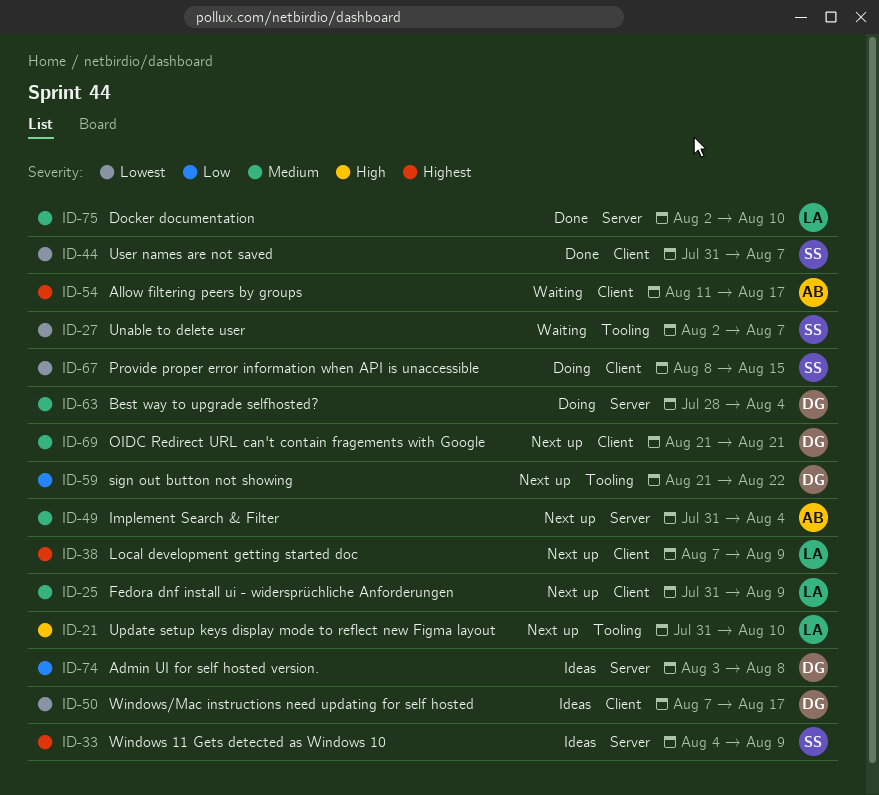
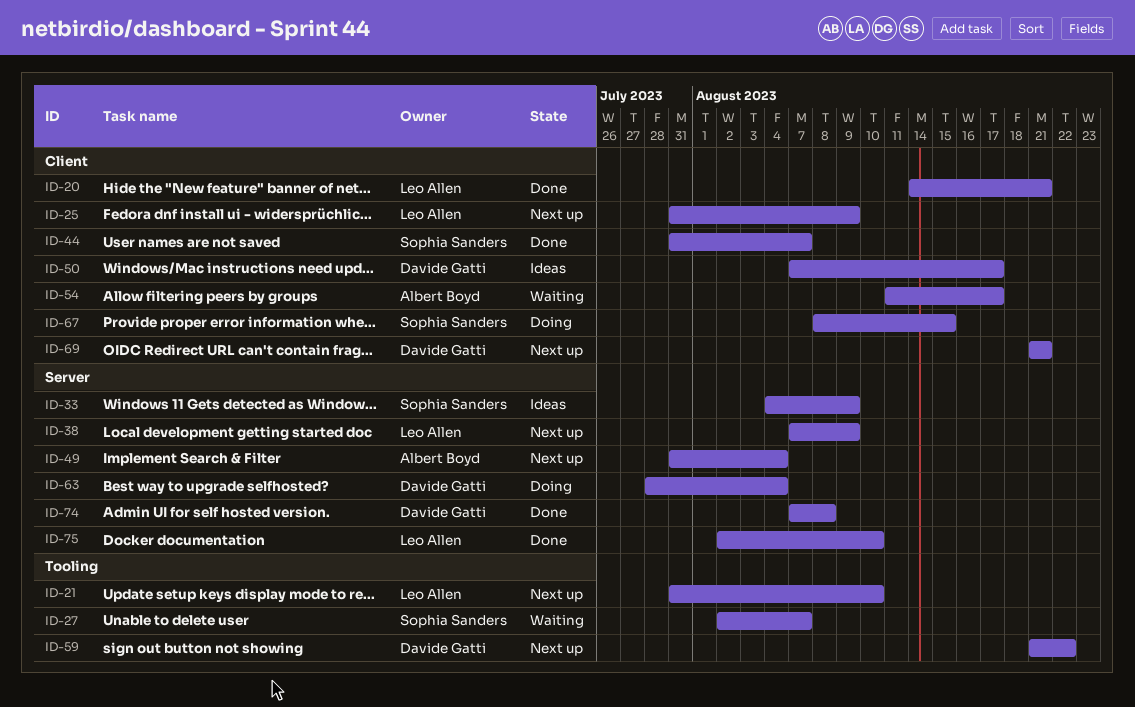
ID-20: none -> present
ID-38, label: Client -> Server
ID-74, status: Ideas -> Done
ID-74, start: Aug 3 -> Aug 7

